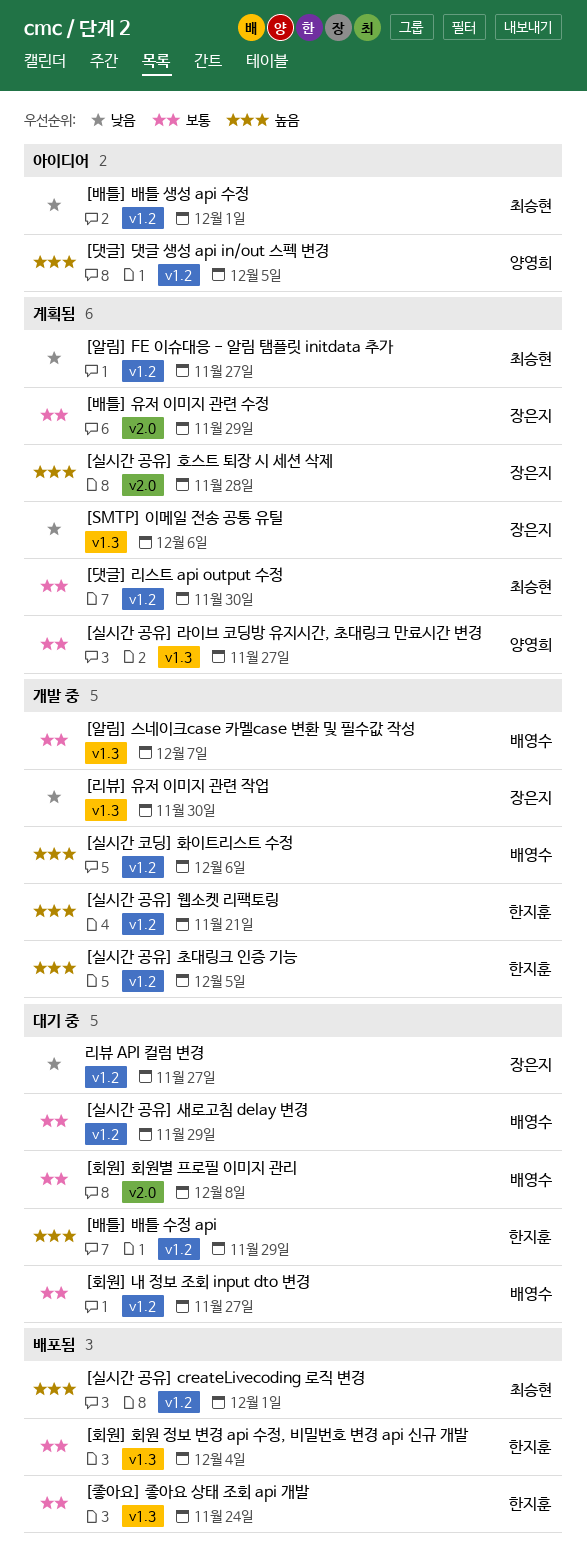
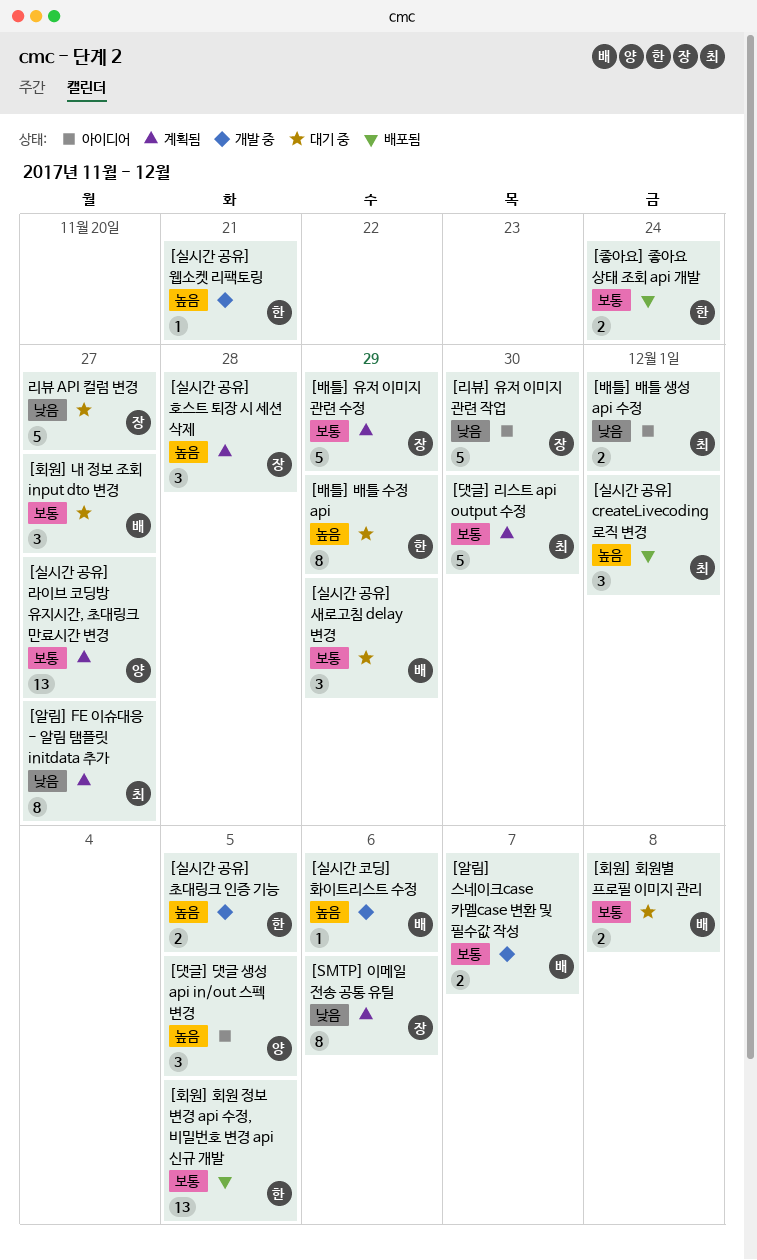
[리뷰] 유저 이미지 관련 작업, status: 개발 중 -> 아이디어
[회원] 회원 정보 변경 api 수정, 비밀번호 변경 api 신규 개발, due: Dec 4 -> Dec 5

